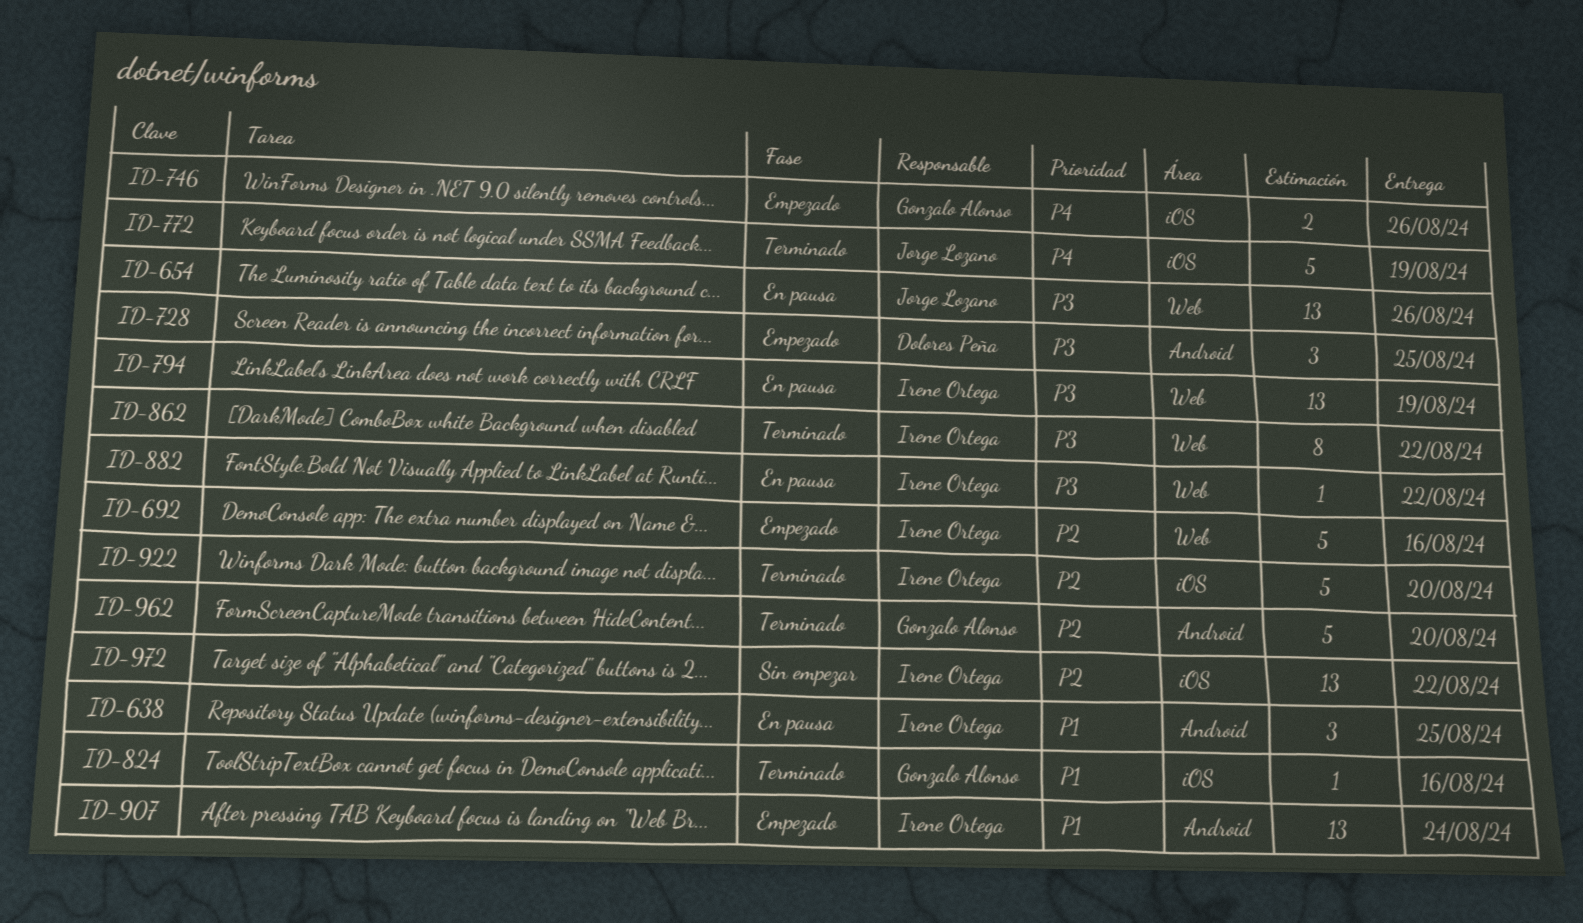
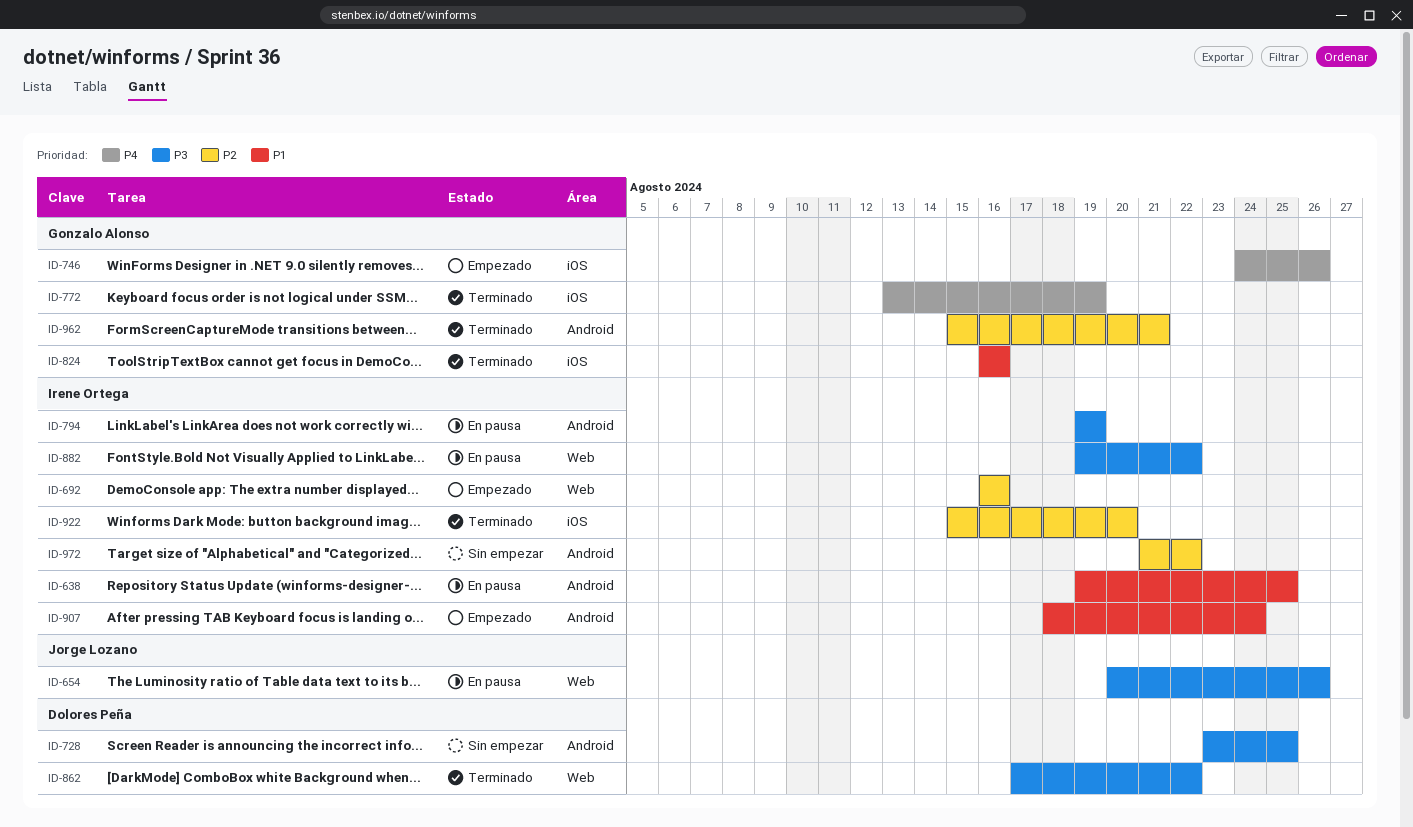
ID-728, status: Empezado -> Sin empezar
ID-772, owner: Jorge Lozano -> Gonzalo Alonso
ID-794, label: Web -> Android
ID-862, owner: Irene Ortega -> Dolores Peña
ID-962, due: Aug 20 -> Aug 21
ID-972, label: iOS -> Android

